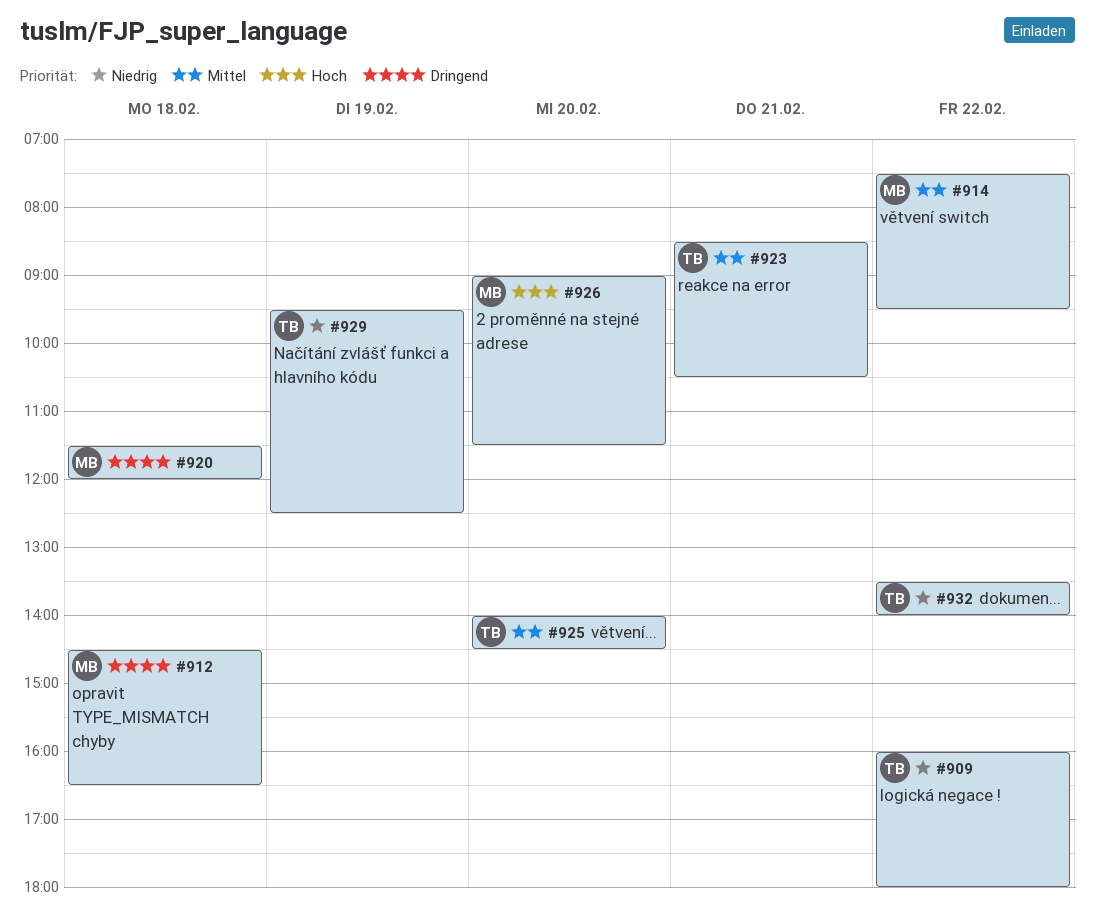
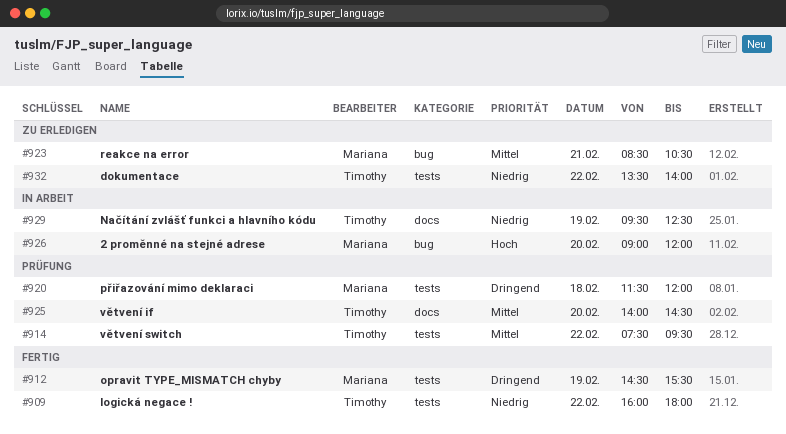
#912, day: Feb 18 -> Feb 19
#912, ends: 16:30 -> 15:30
#914, owner: Mariana -> Timothy
#923, owner: Timothy -> Mariana
#926, ends: 11:30 -> 12:00

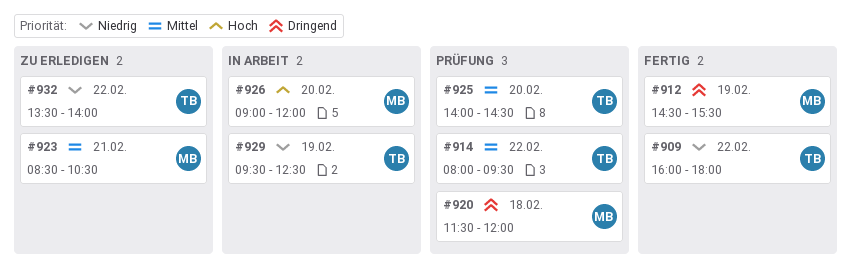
#914, begins: 07:30 -> 08:00

